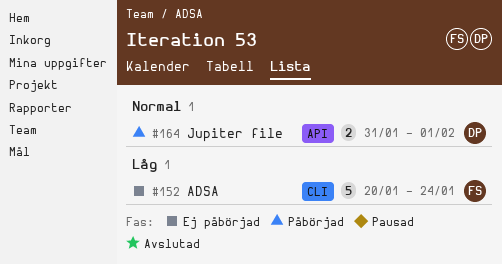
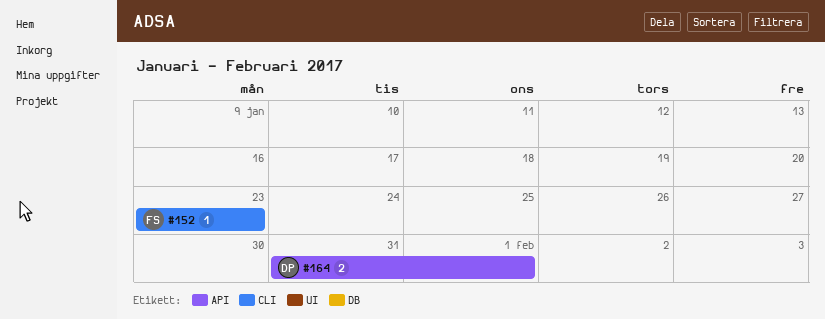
#152, estimate: 5 -> 1
#152, start: Jan 20 -> Jan 23
#152, due: Jan 24 -> Jan 23

